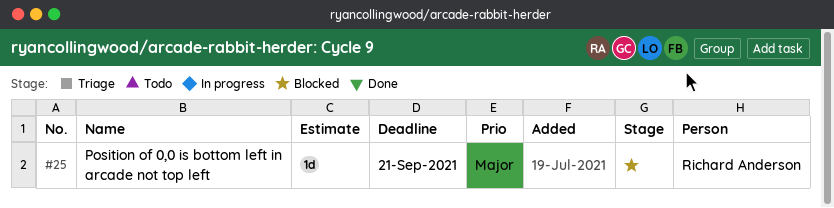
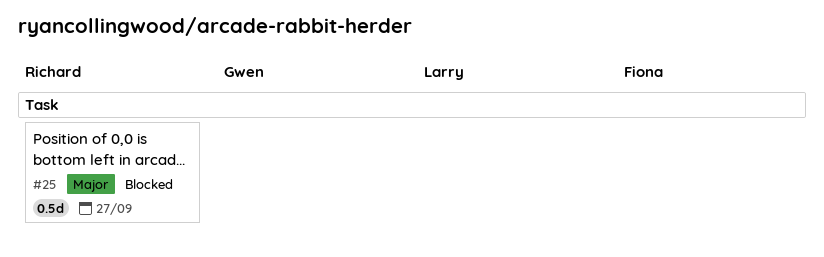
#25, estimate: 1d -> 0.5d
#25, due: Sep 21 -> Sep 27

